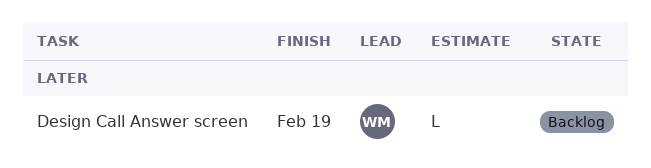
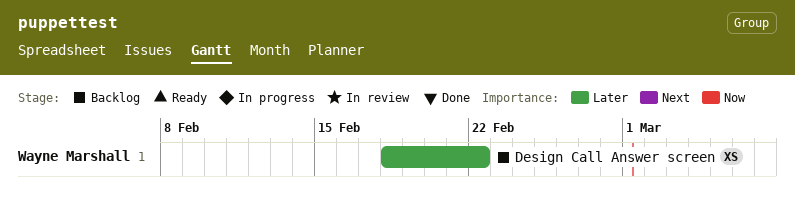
Design Call Answer screen, estimate: L -> XS
Design Call Answer screen, due: Feb 19 -> Feb 22

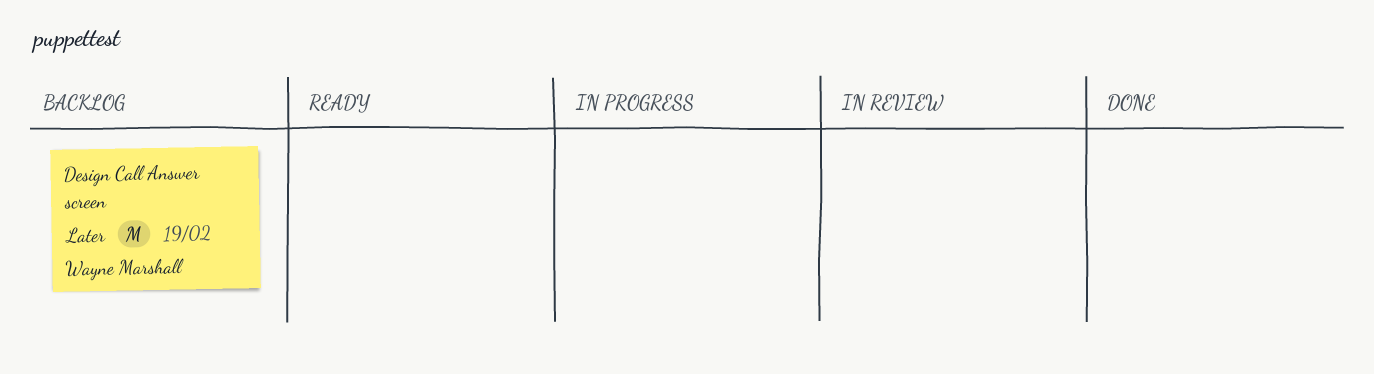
Design Call Answer screen, estimate: XS -> M
Design Call Answer screen, due: Feb 22 -> Feb 19

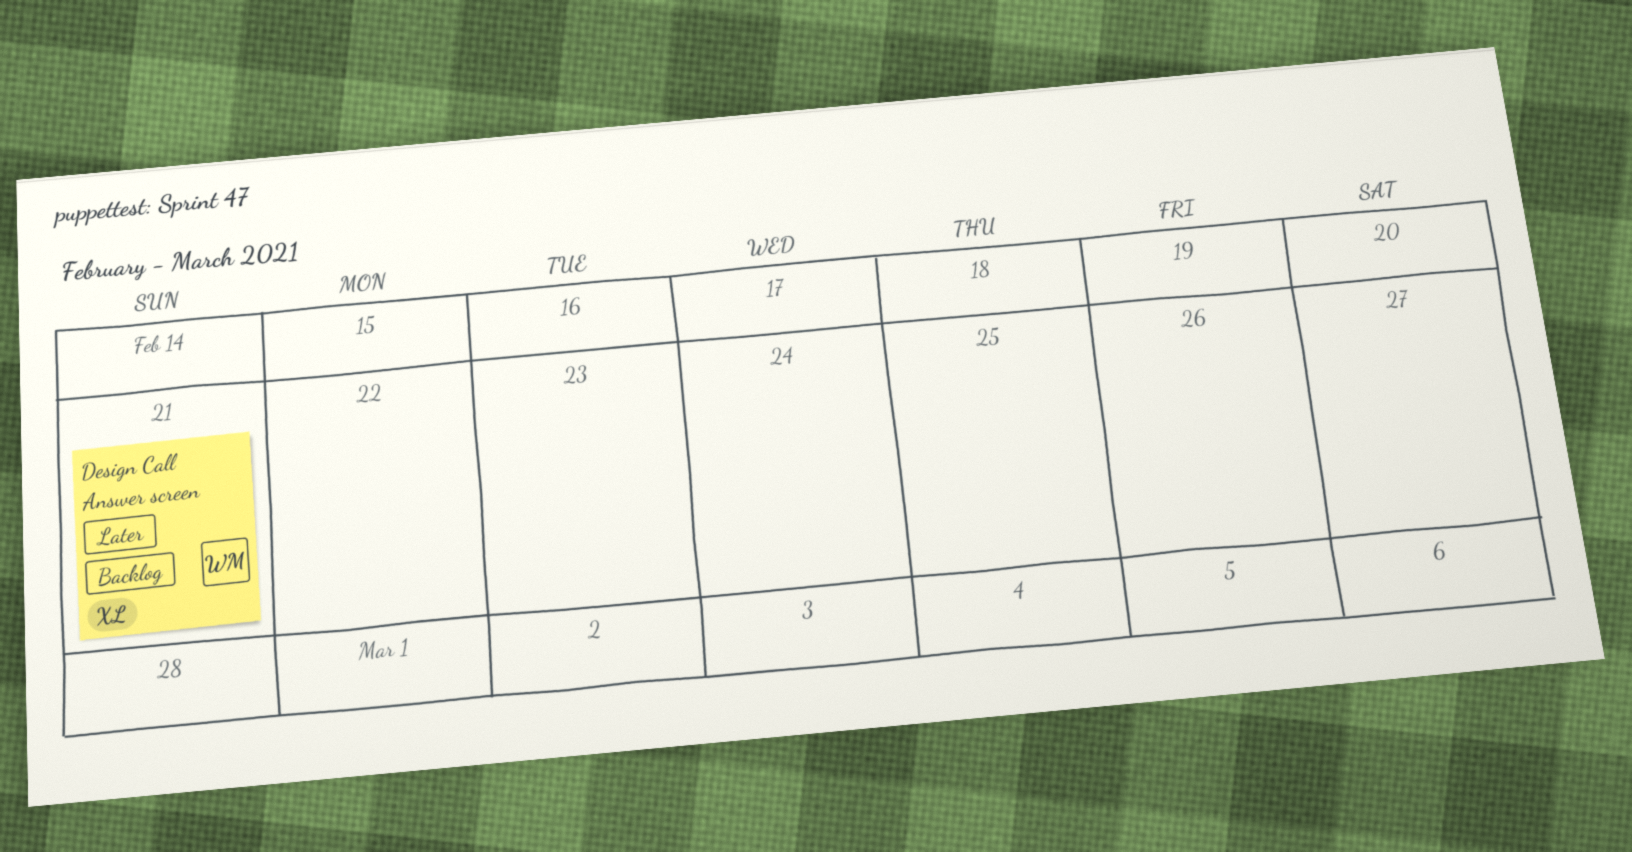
Design Call Answer screen, estimate: M -> XL
Design Call Answer screen, due: Feb 19 -> Feb 21

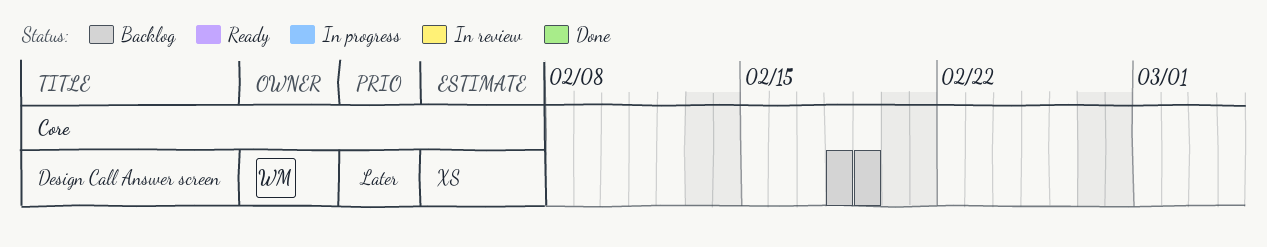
Design Call Answer screen, estimate: XL -> XS
Design Call Answer screen, due: Feb 21 -> Feb 19

